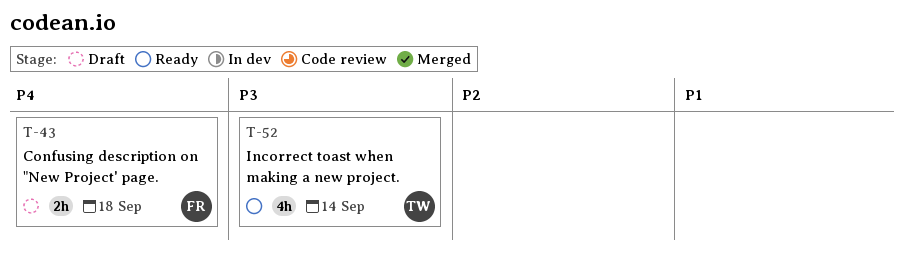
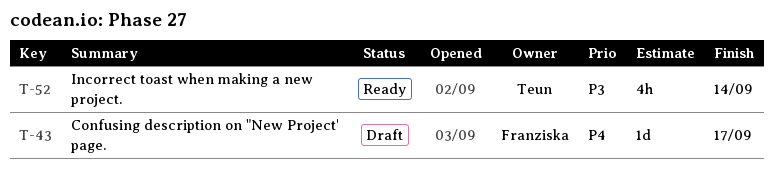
T-43, estimate: 2h -> 1d
T-43, due: Sep 18 -> Sep 17

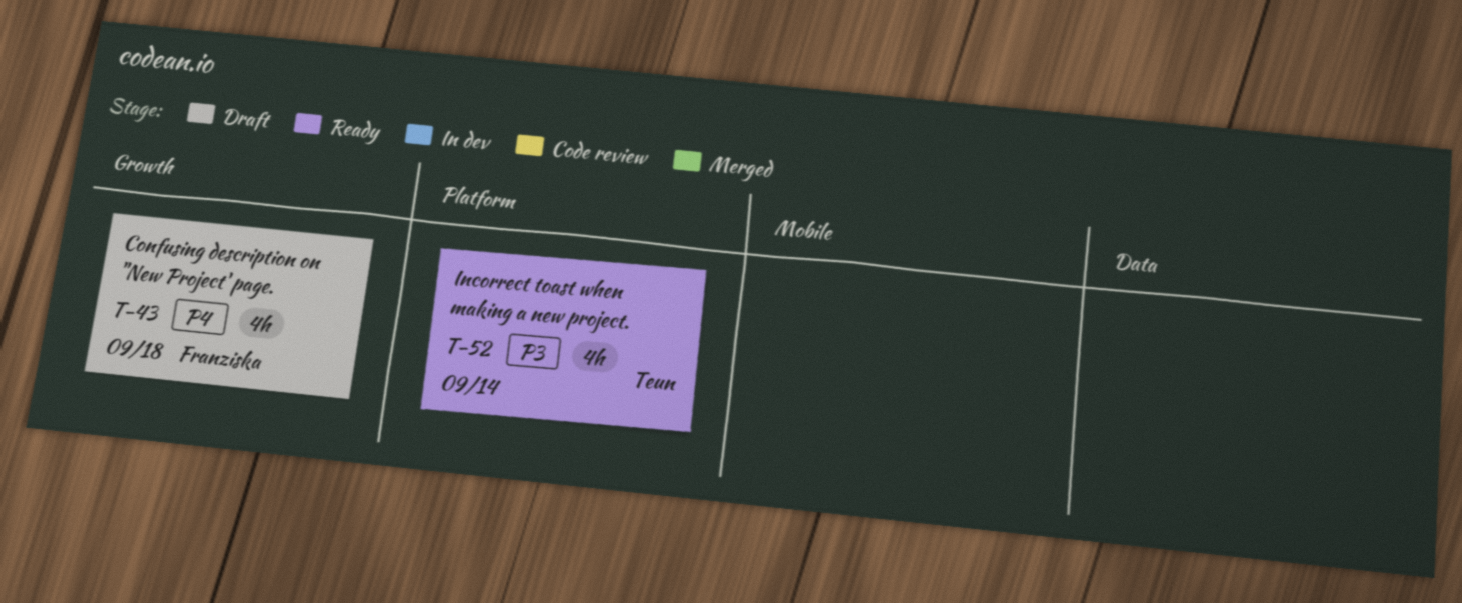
T-43, estimate: 1d -> 4h
T-43, due: Sep 17 -> Sep 18

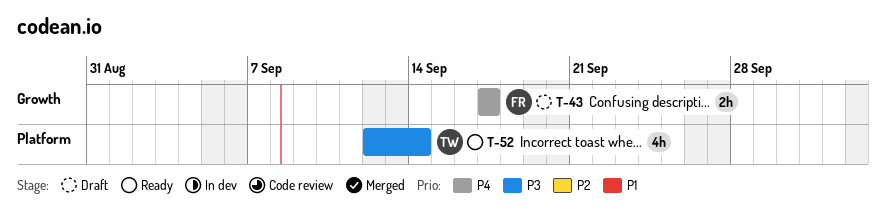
T-43, estimate: 4h -> 2h
T-43, due: Sep 18 -> Sep 17

